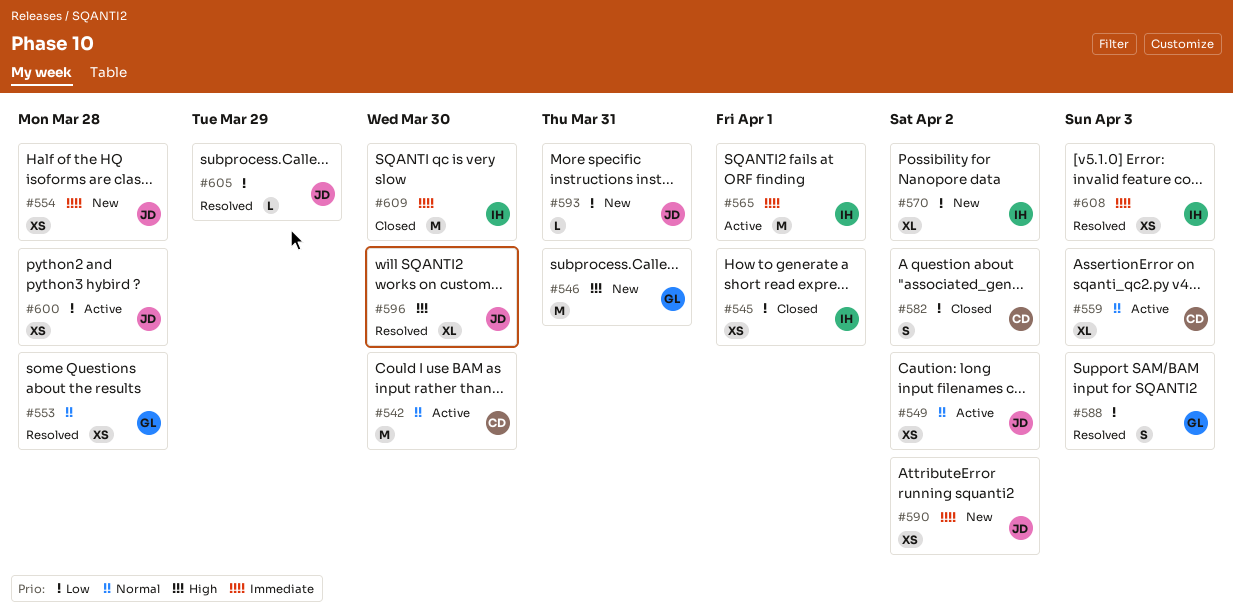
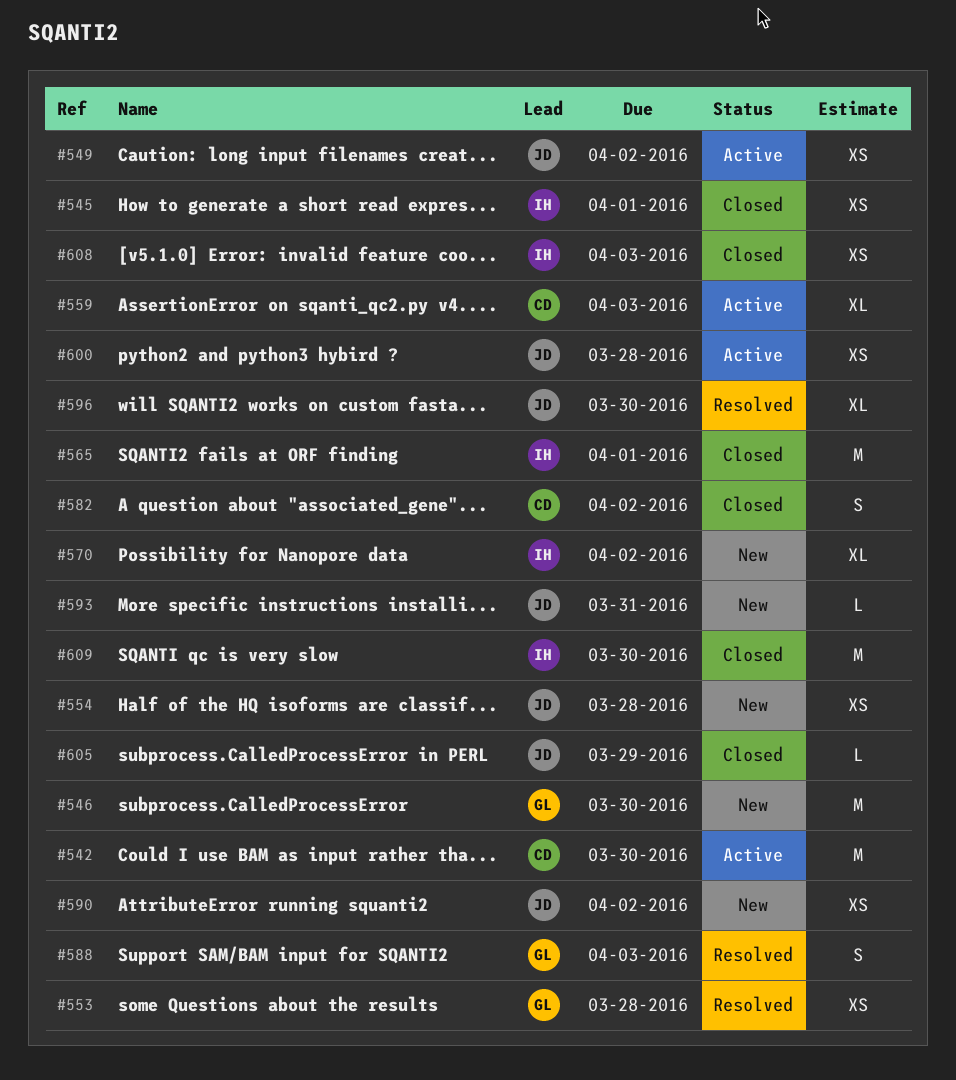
#546, due: Mar 31 -> Mar 30
#565, status: Active -> Closed
#605, status: Resolved -> Closed
#608, status: Resolved -> Closed

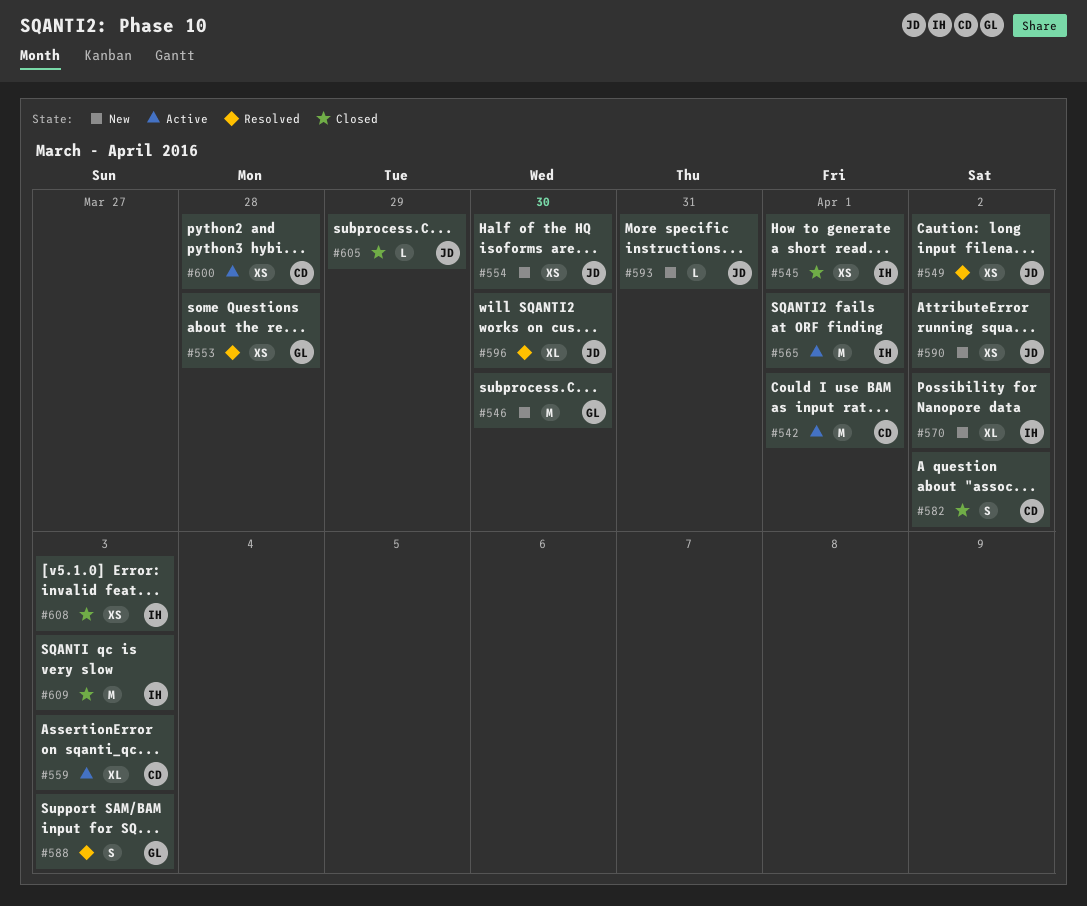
#542, due: Mar 30 -> Apr 1
#549, status: Active -> Resolved
#554, due: Mar 28 -> Mar 30
#565, status: Closed -> Active
#600, owner: JD -> CD
#609, due: Mar 30 -> Apr 3

